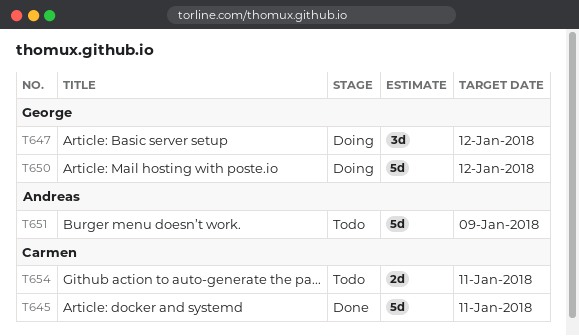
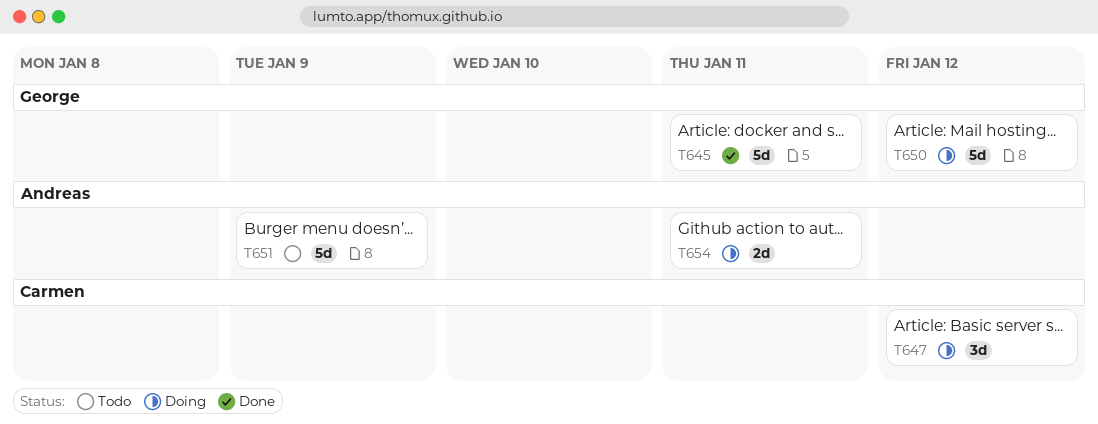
T645, owner: Carmen -> George
T647, owner: George -> Carmen
T654, status: Todo -> Doing
T654, owner: Carmen -> Andreas

